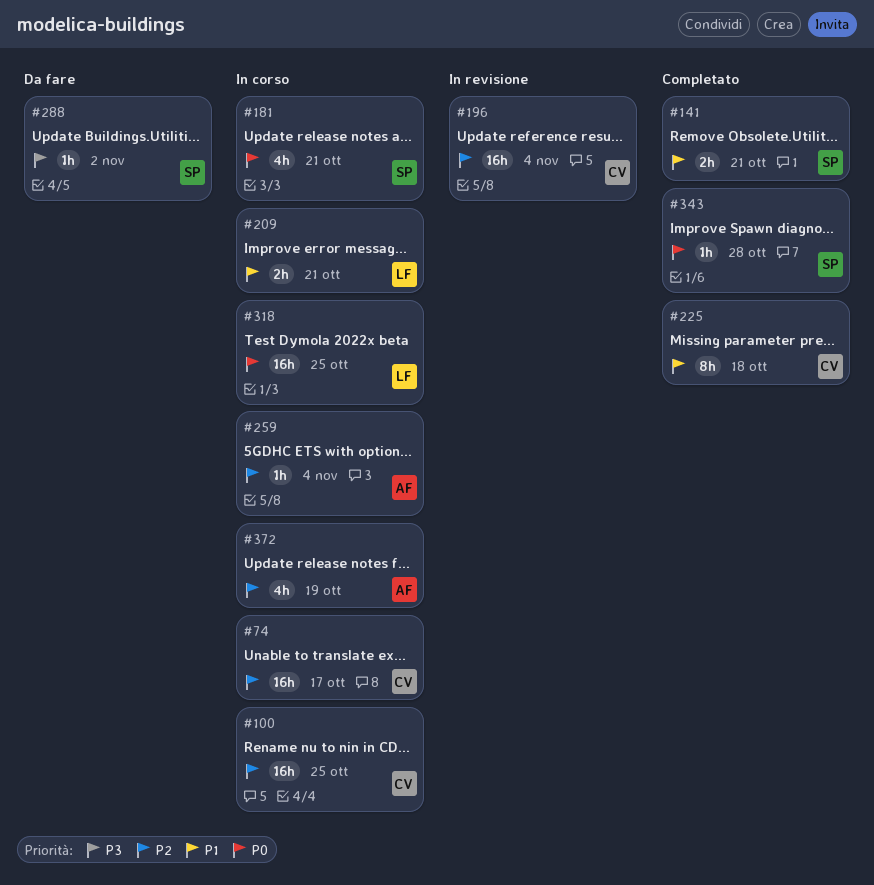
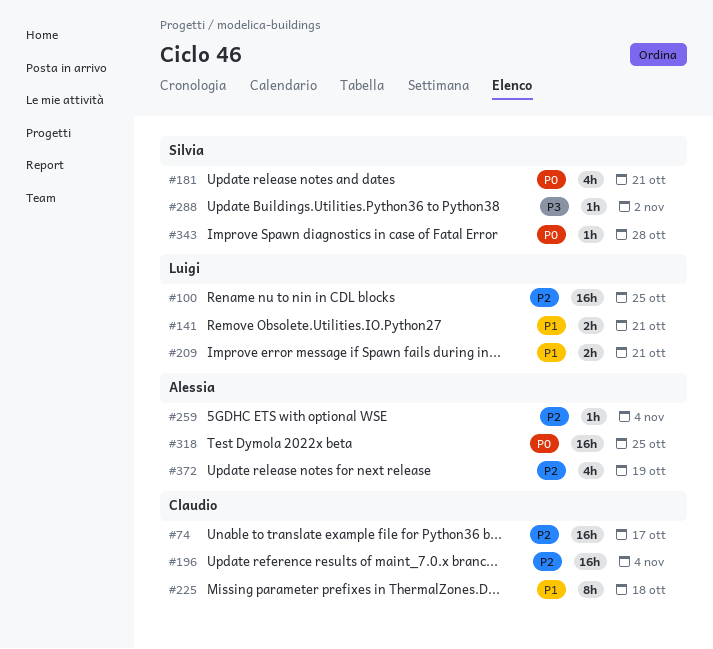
#100, owner: Claudio -> Luigi
#141, owner: Silvia -> Luigi
#318, owner: Luigi -> Alessia

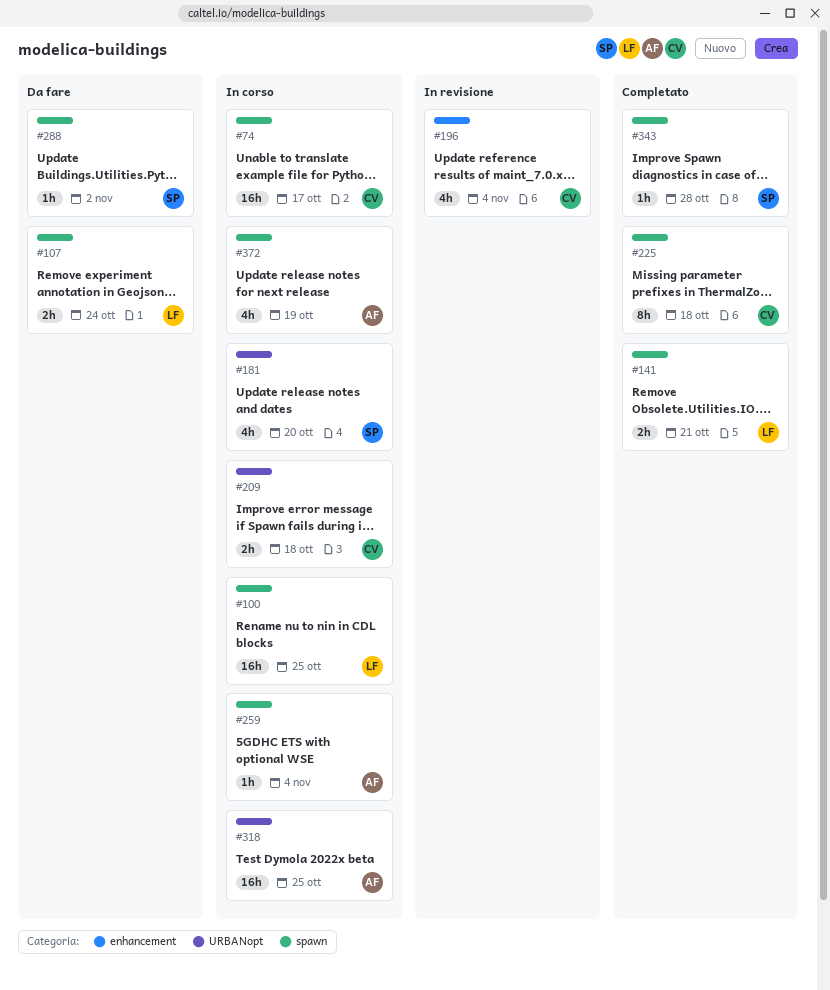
#107: none -> present
#181, due: Oct 21 -> Oct 20
#196, estimate: 16h -> 4h
#209, owner: Luigi -> Claudio
#209, due: Oct 21 -> Oct 18

